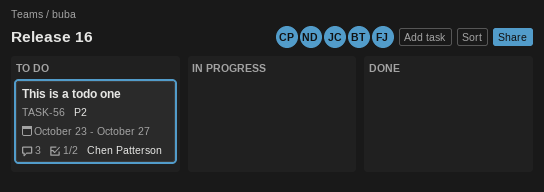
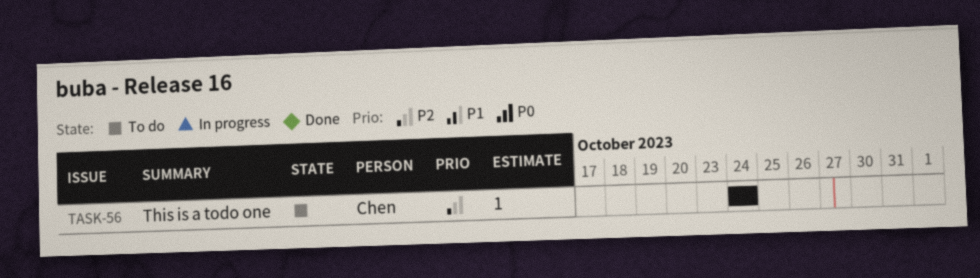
TASK-56, start: Oct 23 -> Oct 24
TASK-56, due: Oct 27 -> Oct 24

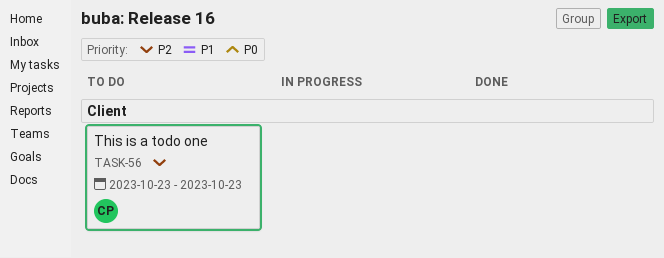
TASK-56, start: Oct 24 -> Oct 23
TASK-56, due: Oct 24 -> Oct 23

